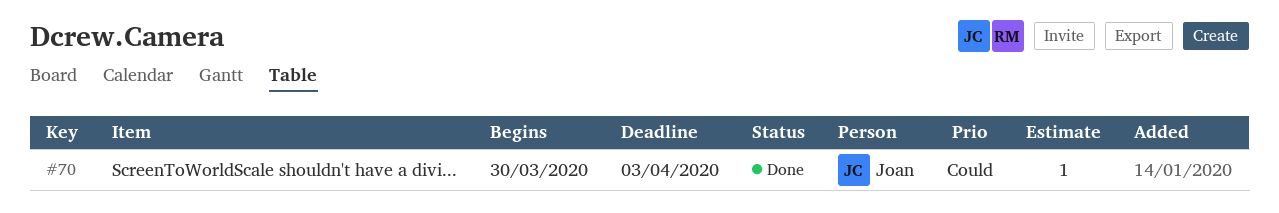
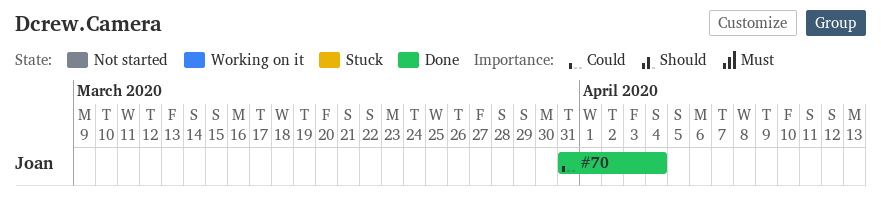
#70, start: Mar 30 -> Mar 31
#70, due: Apr 3 -> Apr 4

